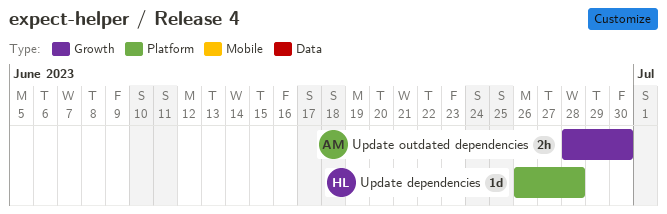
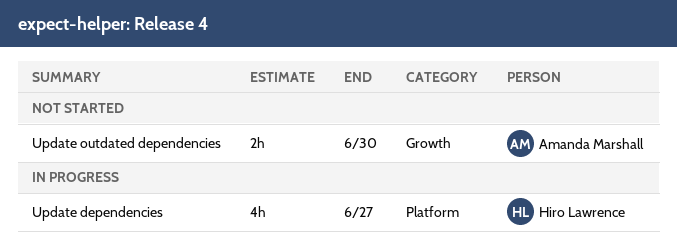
Update dependencies, estimate: 1d -> 4h
Update dependencies, due: Jun 28 -> Jun 27

